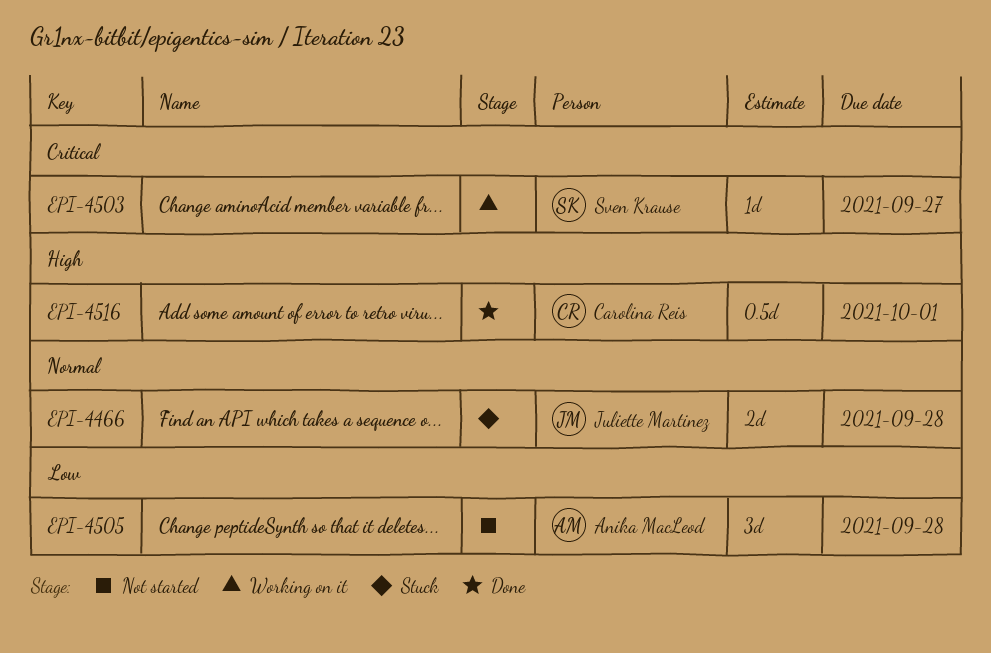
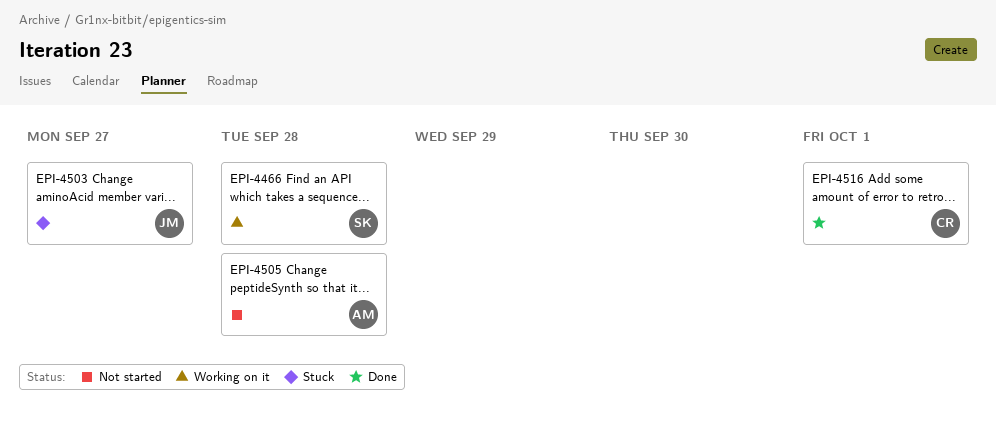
EPI-4466, status: Stuck -> Working on it
EPI-4466, owner: Juliette Martinez -> Sven Krause
EPI-4503, status: Working on it -> Stuck
EPI-4503, owner: Sven Krause -> Juliette Martinez

